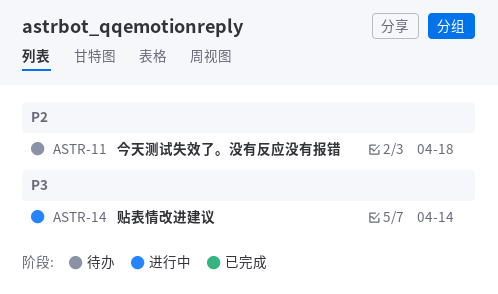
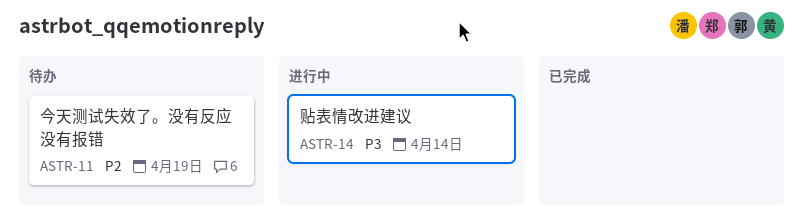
ASTR-11, due: Apr 18 -> Apr 19

